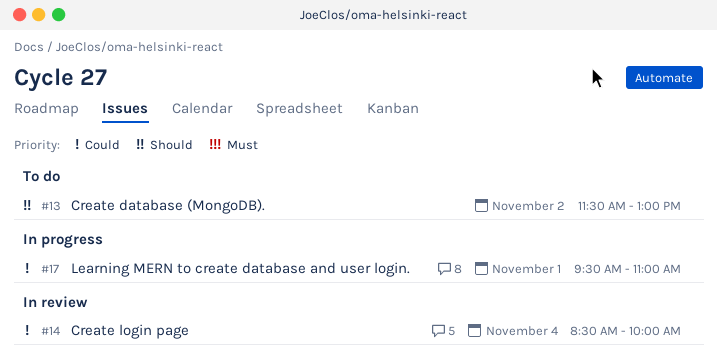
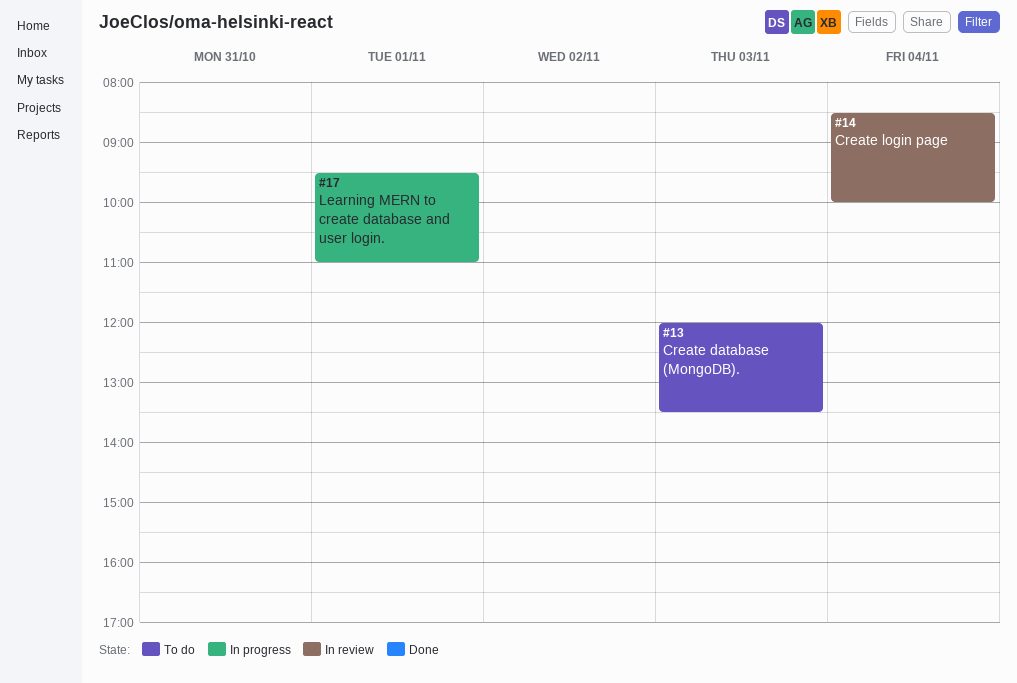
#13, day: Nov 2 -> Nov 3
#13, begins: 11:30 -> 12:00
#13, ends: 13:00 -> 13:30

